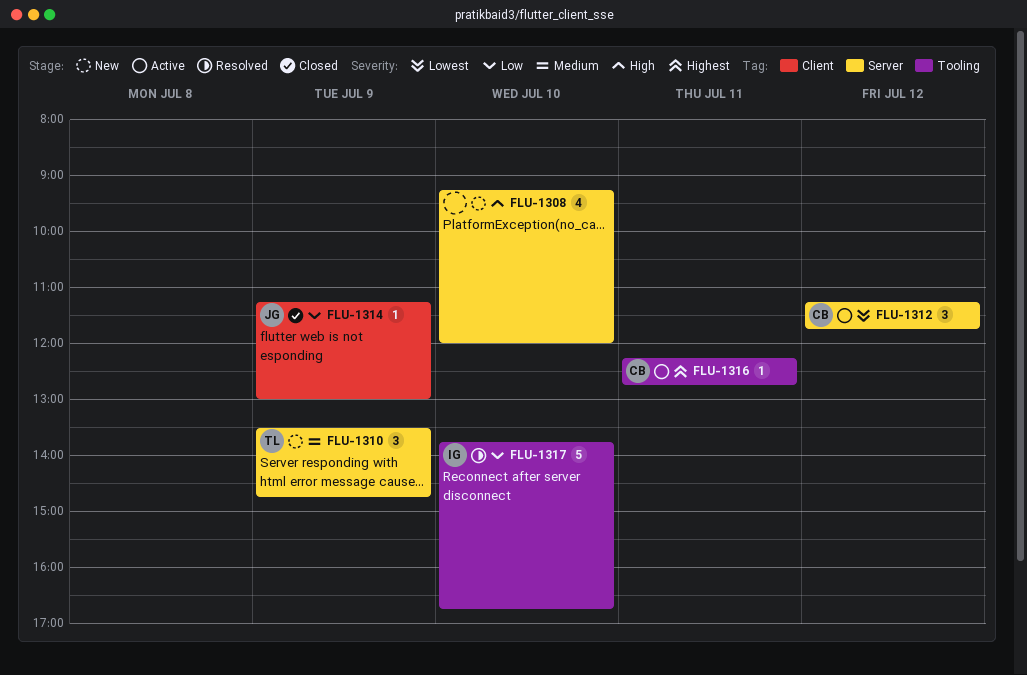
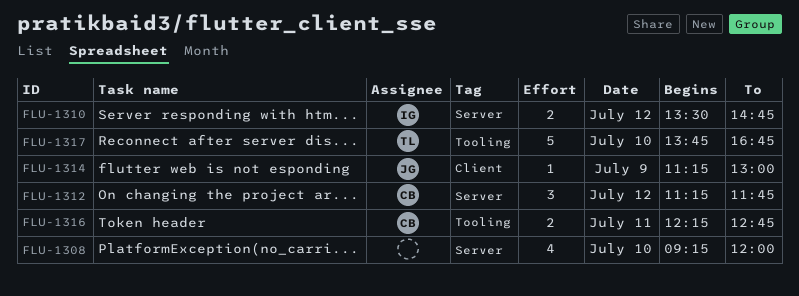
FLU-1310, owner: TL -> IG
FLU-1310, estimate: 3 -> 2
FLU-1310, day: Jul 9 -> Jul 12
FLU-1316, estimate: 1 -> 2
FLU-1317, owner: IG -> TL

